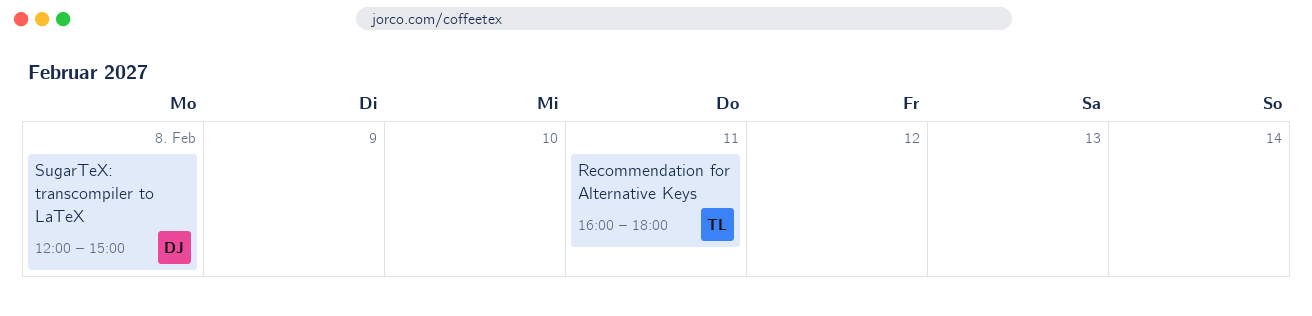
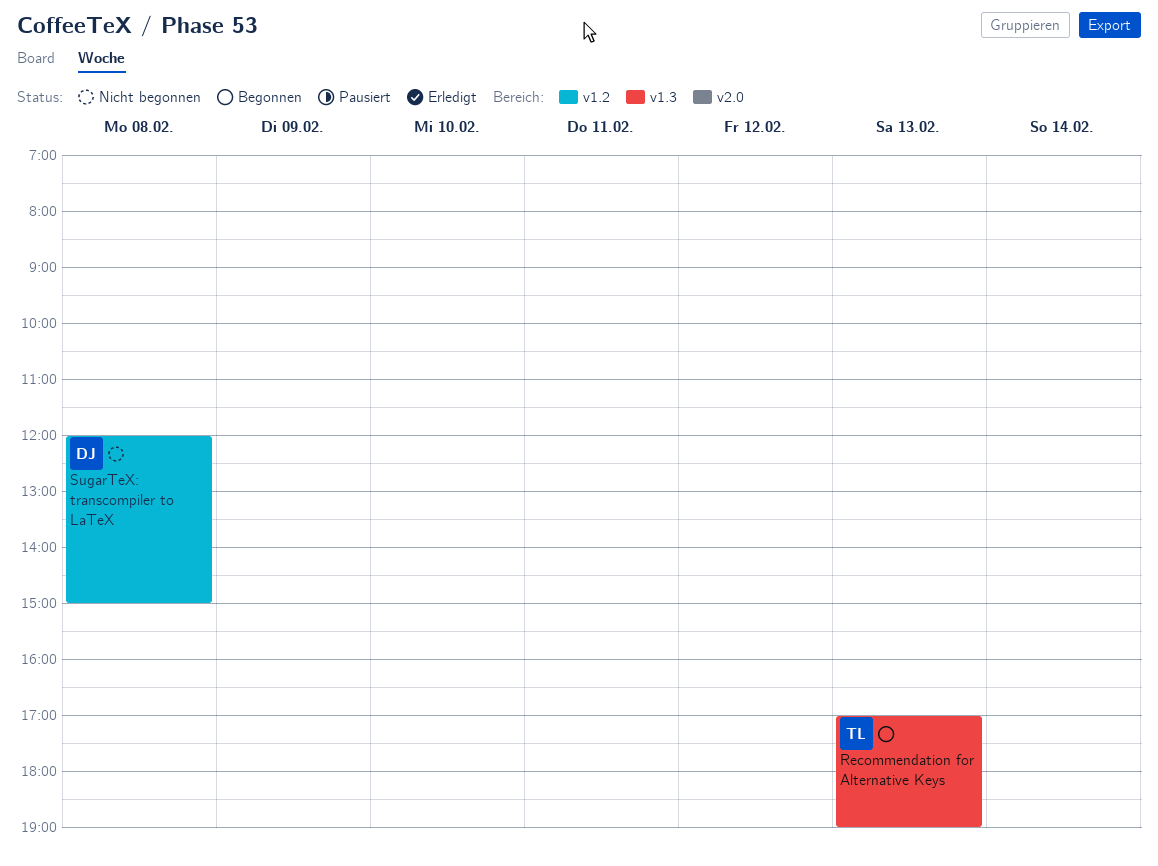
Recommendation for Alternative Keys, day: Feb 11 -> Feb 13
Recommendation for Alternative Keys, begins: 16:00 -> 17:00
Recommendation for Alternative Keys, ends: 18:00 -> 19:00

